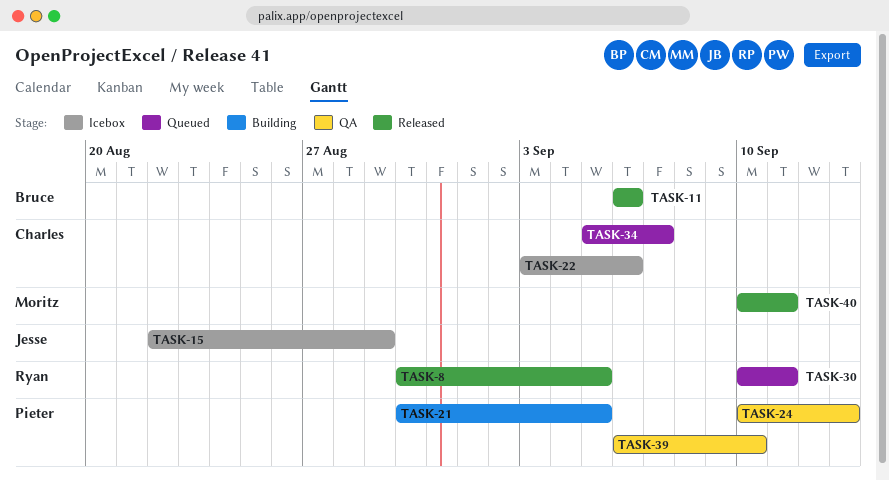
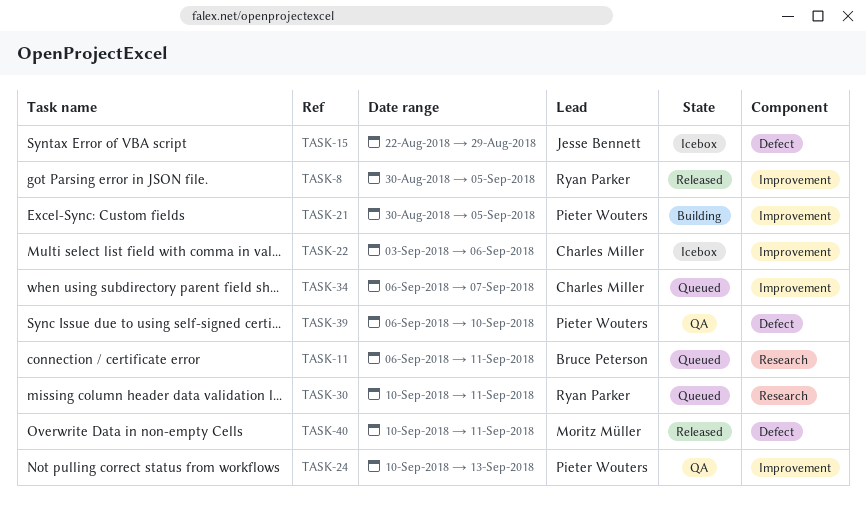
TASK-11, status: Released -> Queued
TASK-11, due: Sep 6 -> Sep 11
TASK-34, start: Sep 5 -> Sep 6

